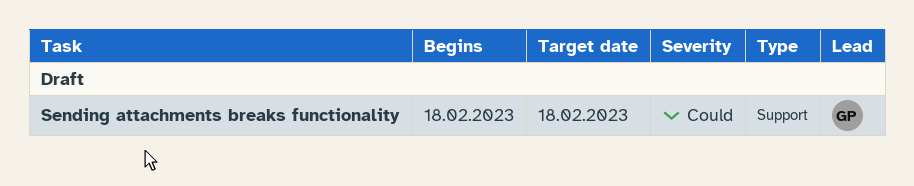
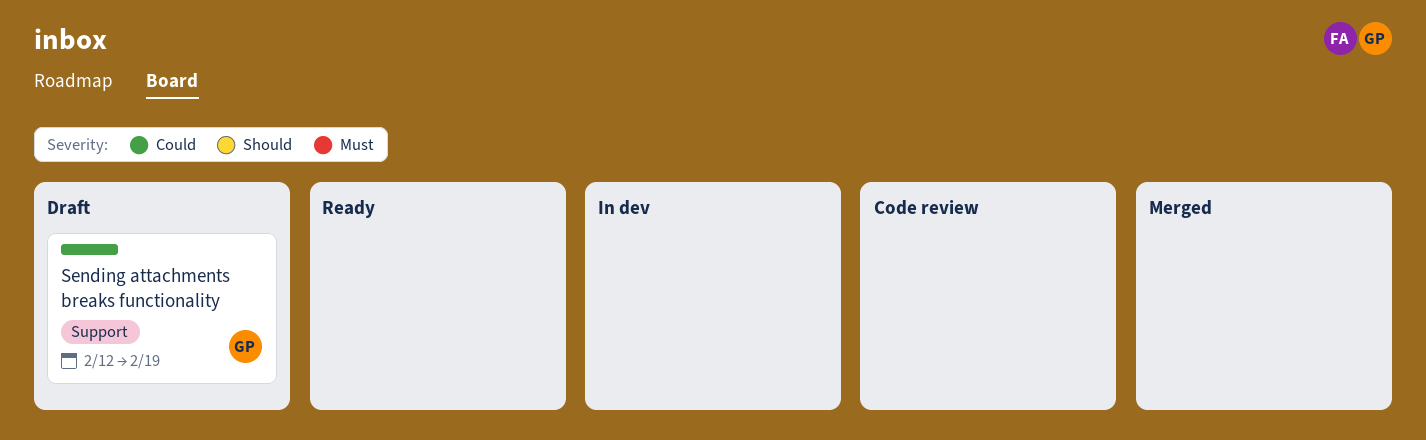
Sending attachments breaks functionality, start: Feb 18 -> Feb 12
Sending attachments breaks functionality, due: Feb 18 -> Feb 19

